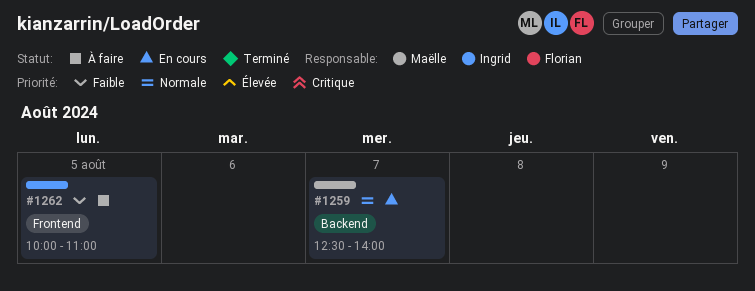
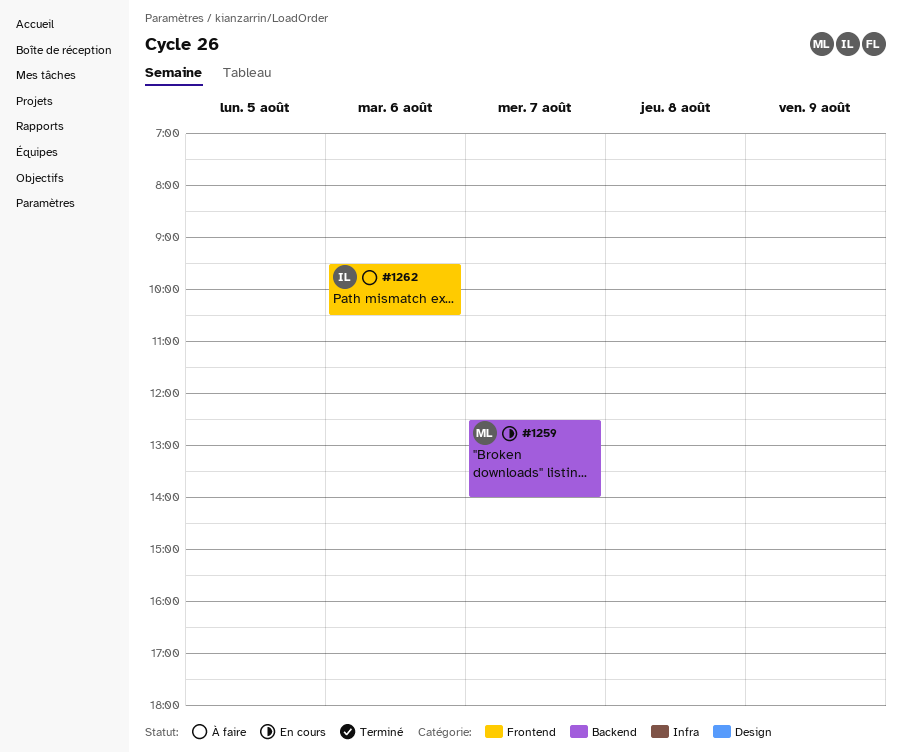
#1262, day: Aug 5 -> Aug 6
#1262, begins: 10:00 -> 09:30
#1262, ends: 11:00 -> 10:30

